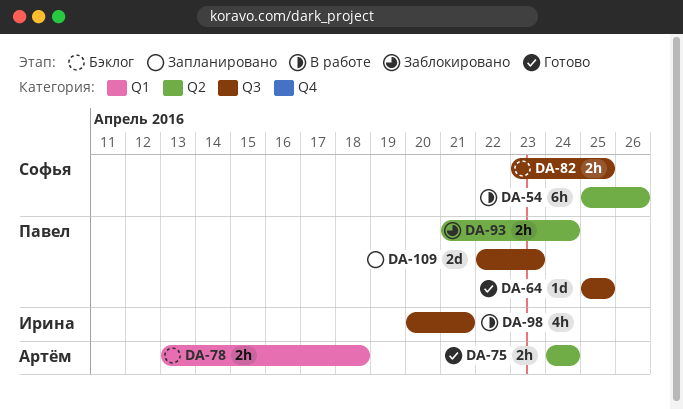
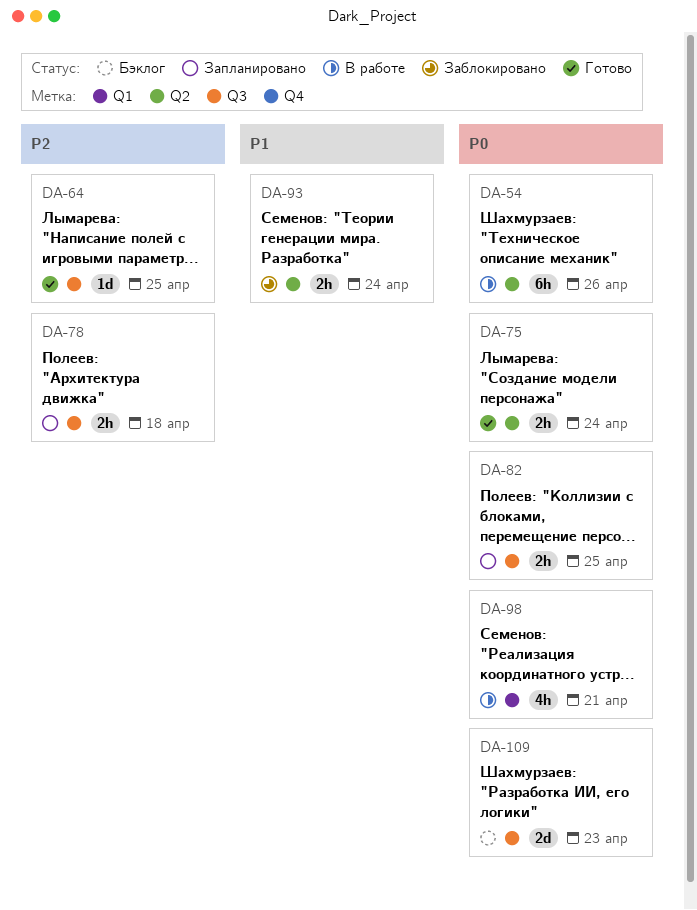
DA-78, status: Бэклог -> Запланировано
DA-78, label: Q1 -> Q3
DA-82, status: Бэклог -> Запланировано
DA-98, label: Q3 -> Q1
DA-109, status: Запланировано -> Бэклог

